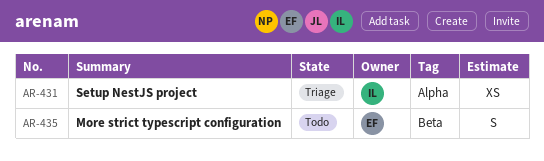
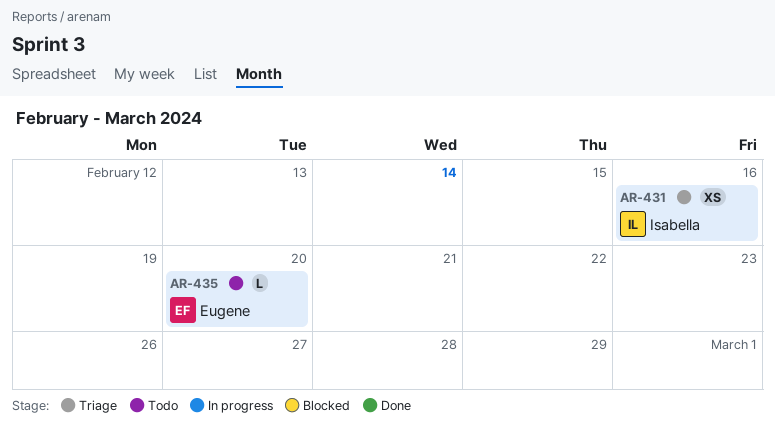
AR-435, estimate: S -> L

